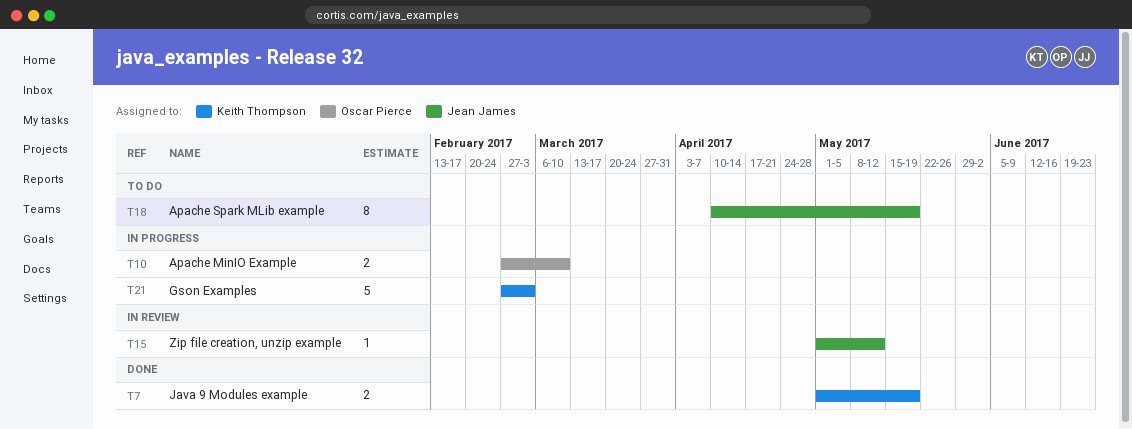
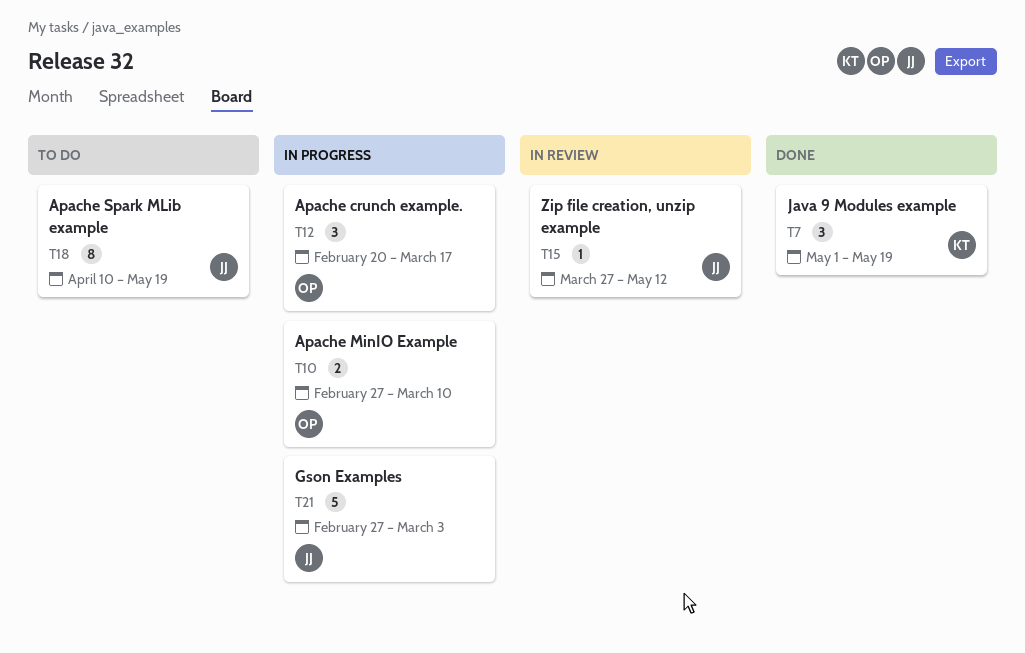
T7, estimate: 2 -> 3
T12: none -> present
T15, start: May 1 -> Mar 27
T21, owner: Keith Thompson -> Jean James

